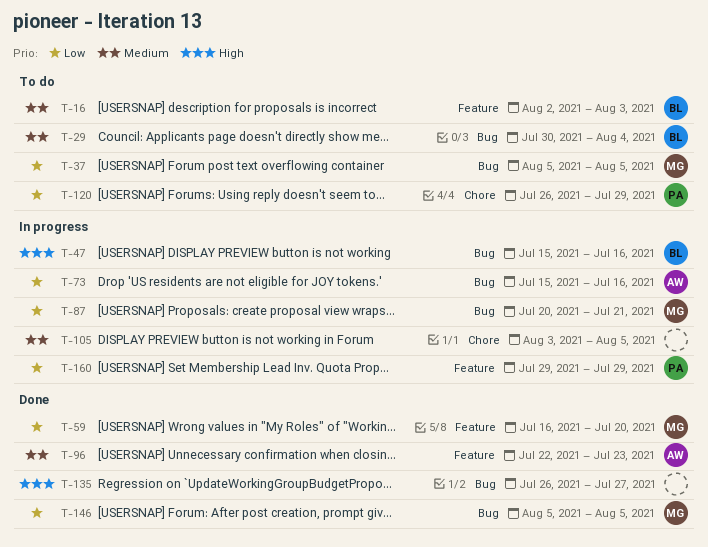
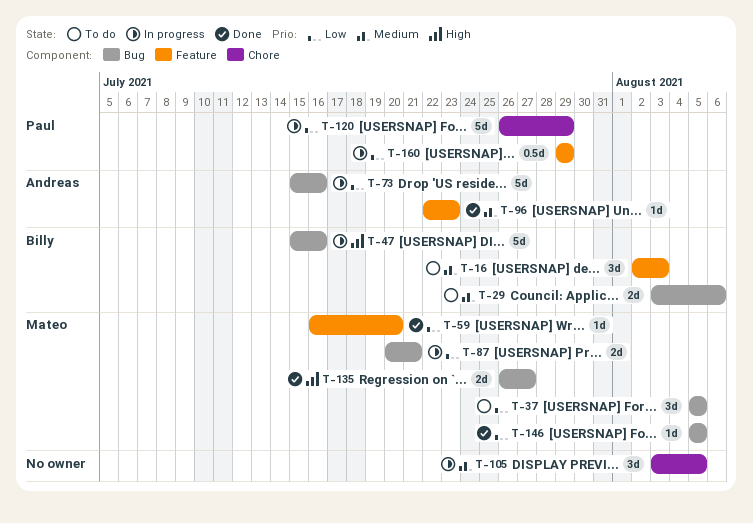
T-29, start: Jul 30 -> Aug 3
T-29, due: Aug 4 -> Aug 6
T-120, status: To do -> In progress
T-135, owner: none -> Mateo

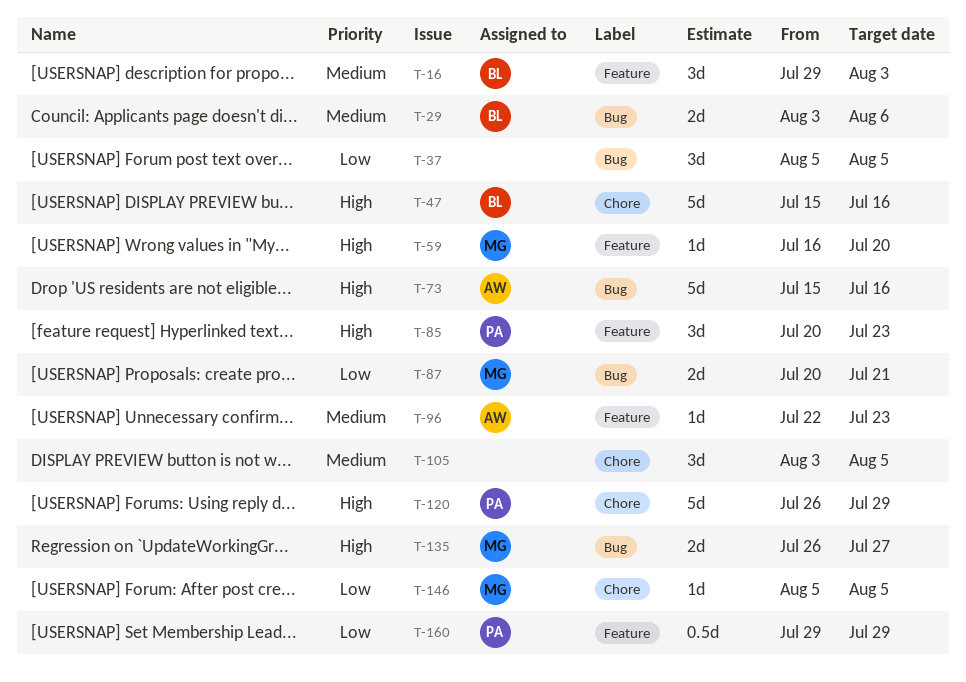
T-16, start: Aug 2 -> Jul 29
T-37, owner: Mateo -> none
T-47, label: Bug -> Chore
T-59, priority: Low -> High
T-73, priority: Low -> High
T-85: none -> present
T-120, priority: Low -> High
T-146, label: Bug -> Chore

